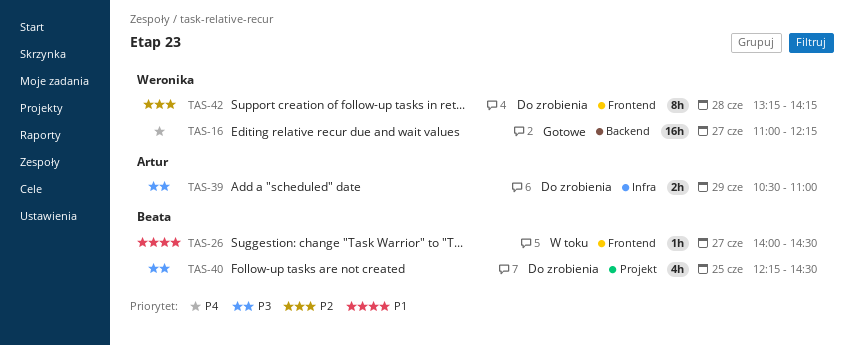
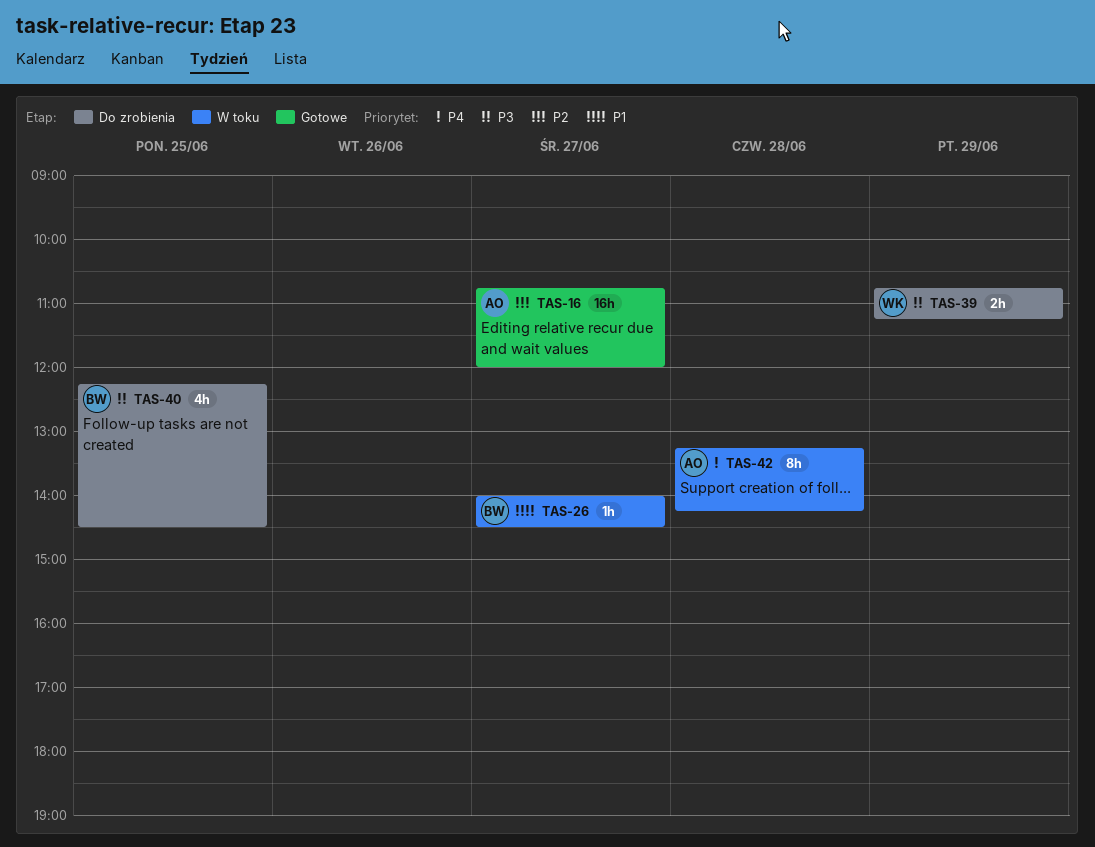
TAS-16, owner: Weronika -> Artur
TAS-16, priority: P4 -> P2
TAS-16, begins: 11:00 -> 10:45
TAS-16, ends: 12:15 -> 12:00
TAS-39, owner: Artur -> Weronika
TAS-39, begins: 10:30 -> 10:45
TAS-39, ends: 11:00 -> 11:15
TAS-42, status: Do zrobienia -> W toku
TAS-42, owner: Weronika -> Artur
TAS-42, priority: P2 -> P4

